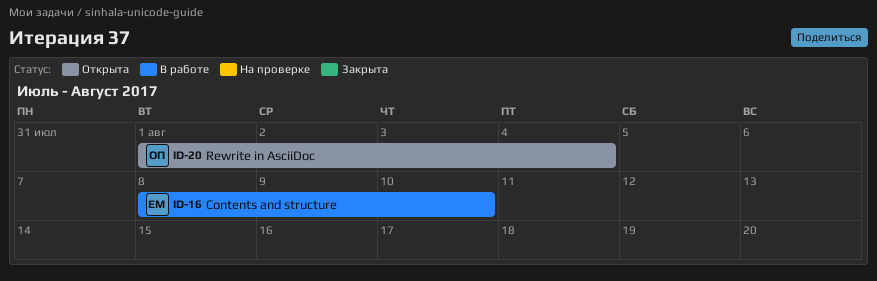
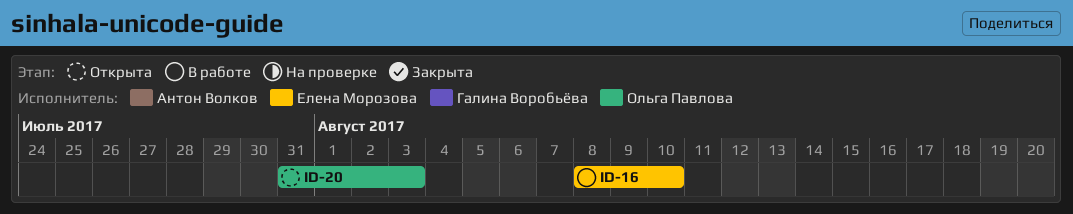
ID-20, start: Aug 1 -> Jul 31
ID-20, due: Aug 4 -> Aug 3

